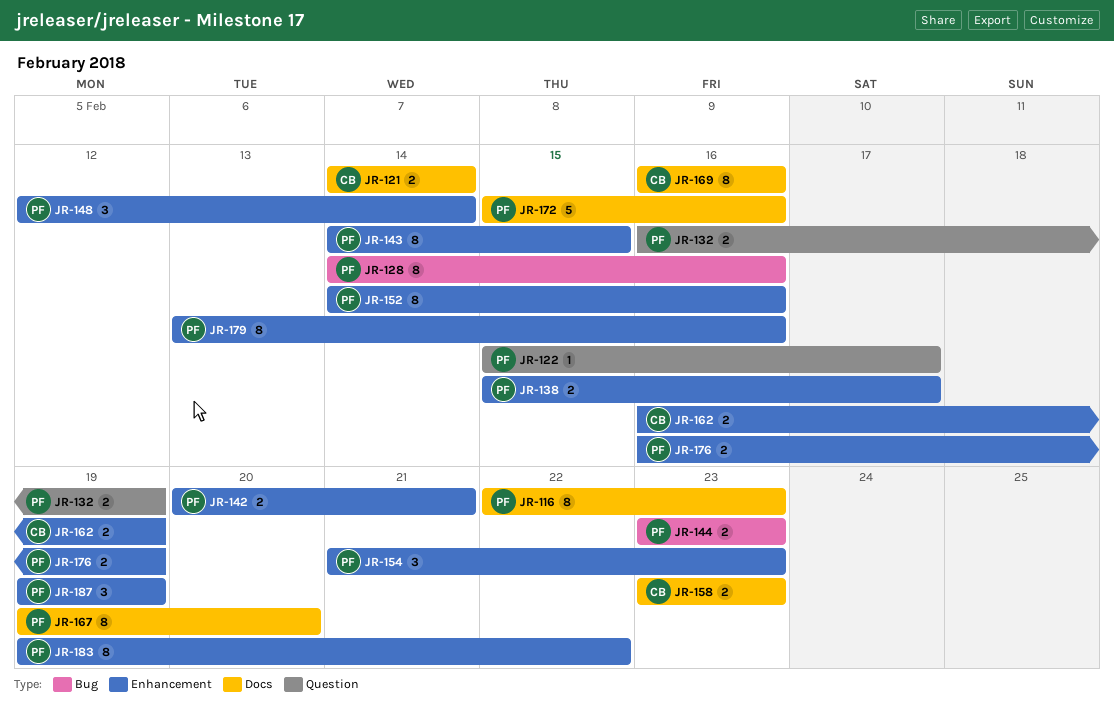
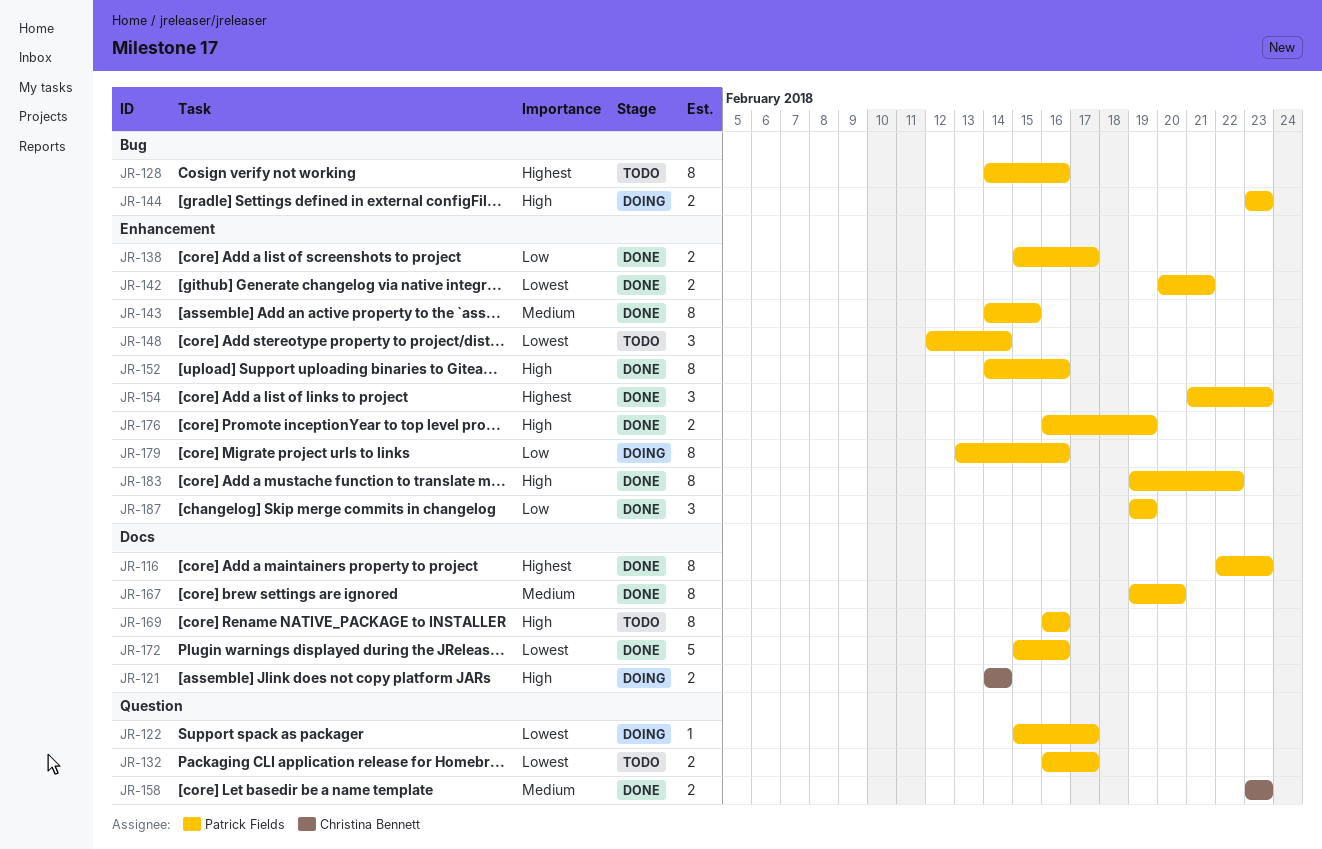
JR-132, due: Feb 19 -> Feb 17
JR-158, label: Docs -> Question
JR-162: present -> none
JR-169, owner: Christina Bennett -> Patrick Fields

